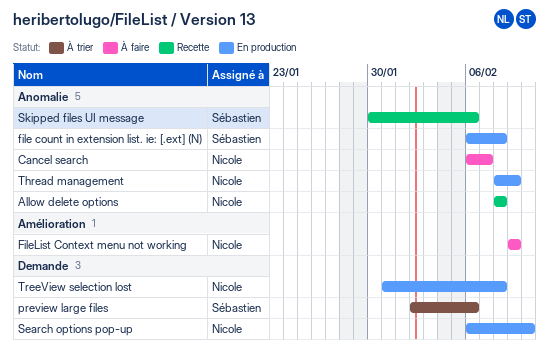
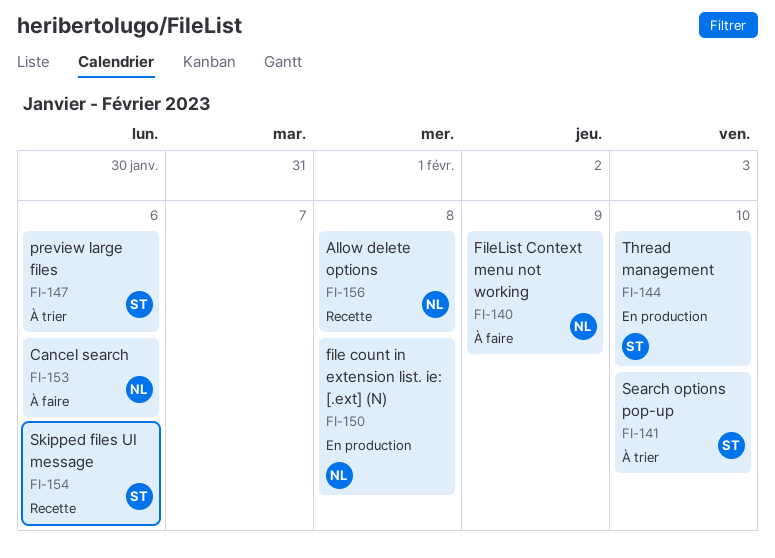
Cancel search, due: Feb 7 -> Feb 6
file count in extension list. ie: [.ext] (N), owner: Sébastien -> Nicole
Search options pop-up, status: En production -> À trier
Search options pop-up, owner: Nicole -> Sébastien
Thread management, owner: Nicole -> Sébastien
Thread management, due: Feb 9 -> Feb 10
TreeView selection lost: present -> none

